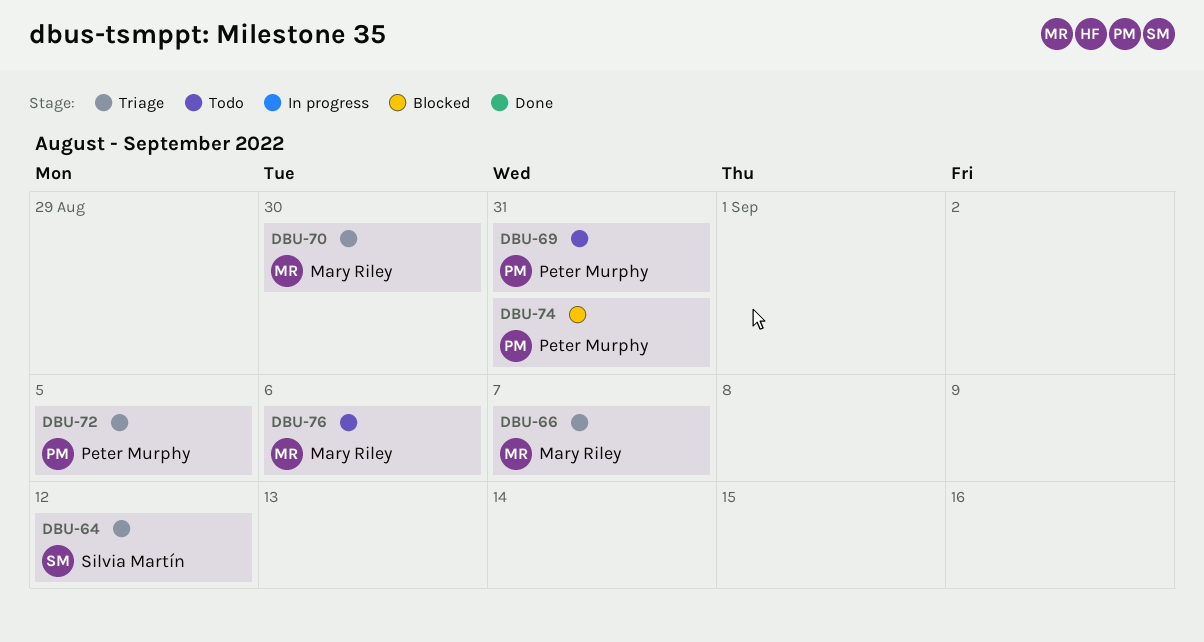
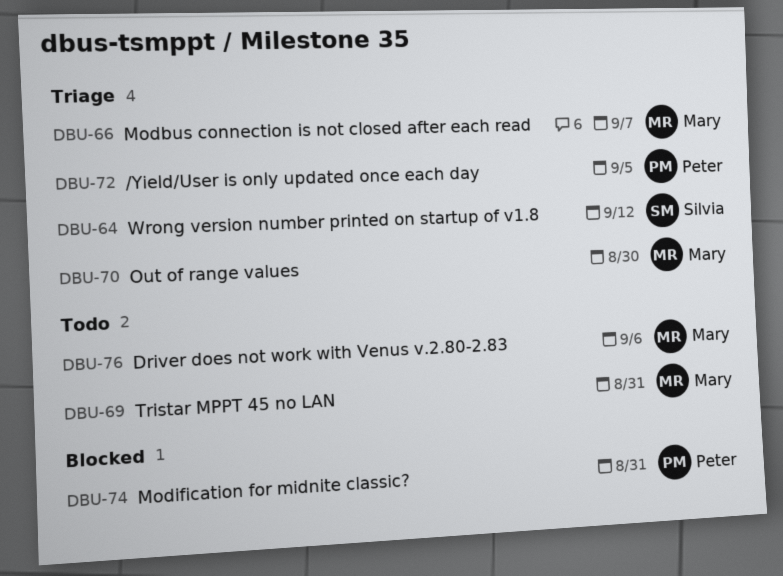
DBU-69, owner: Peter Murphy -> Mary Riley

